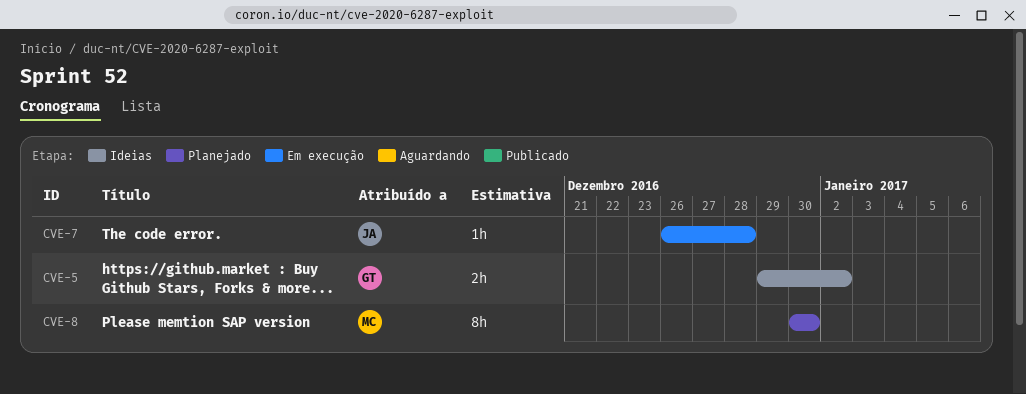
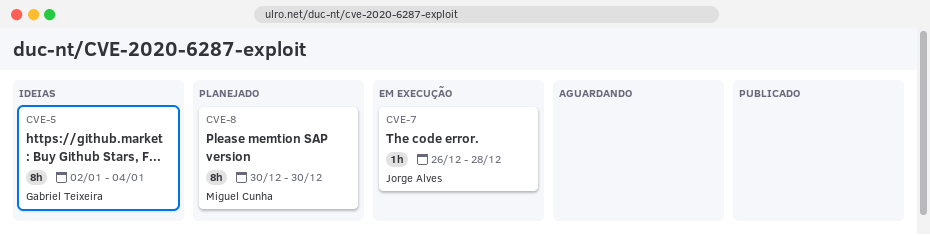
CVE-5, estimate: 2h -> 8h
CVE-5, start: Dec 29 -> Jan 2
CVE-5, due: Jan 2 -> Jan 4

